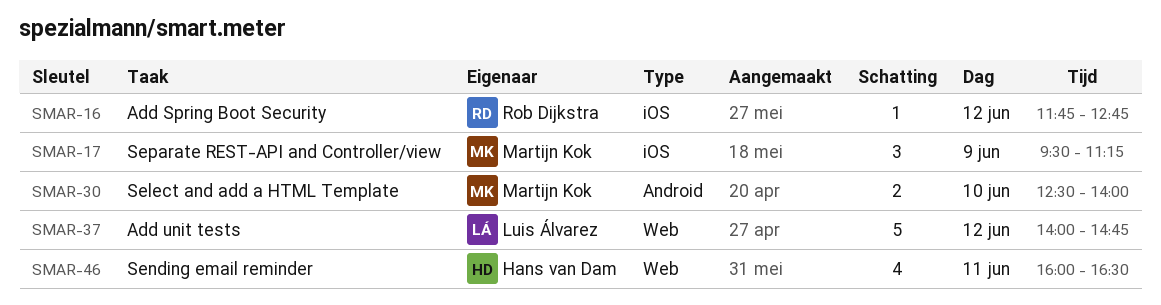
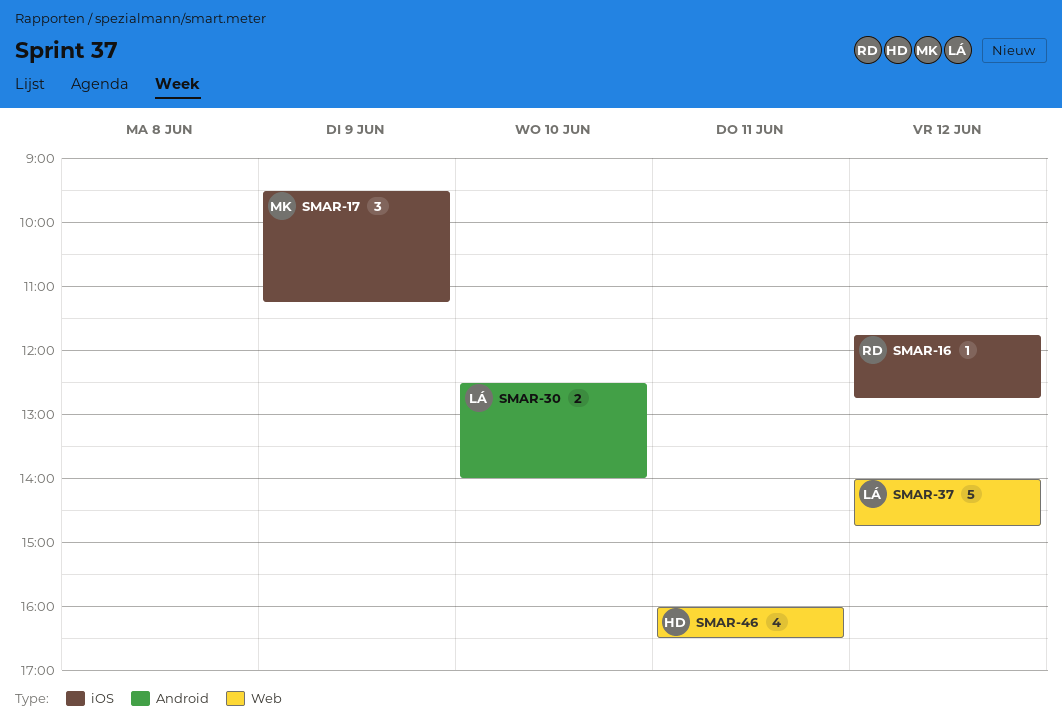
SMAR-30, owner: Martijn Kok -> Luis Álvarez

